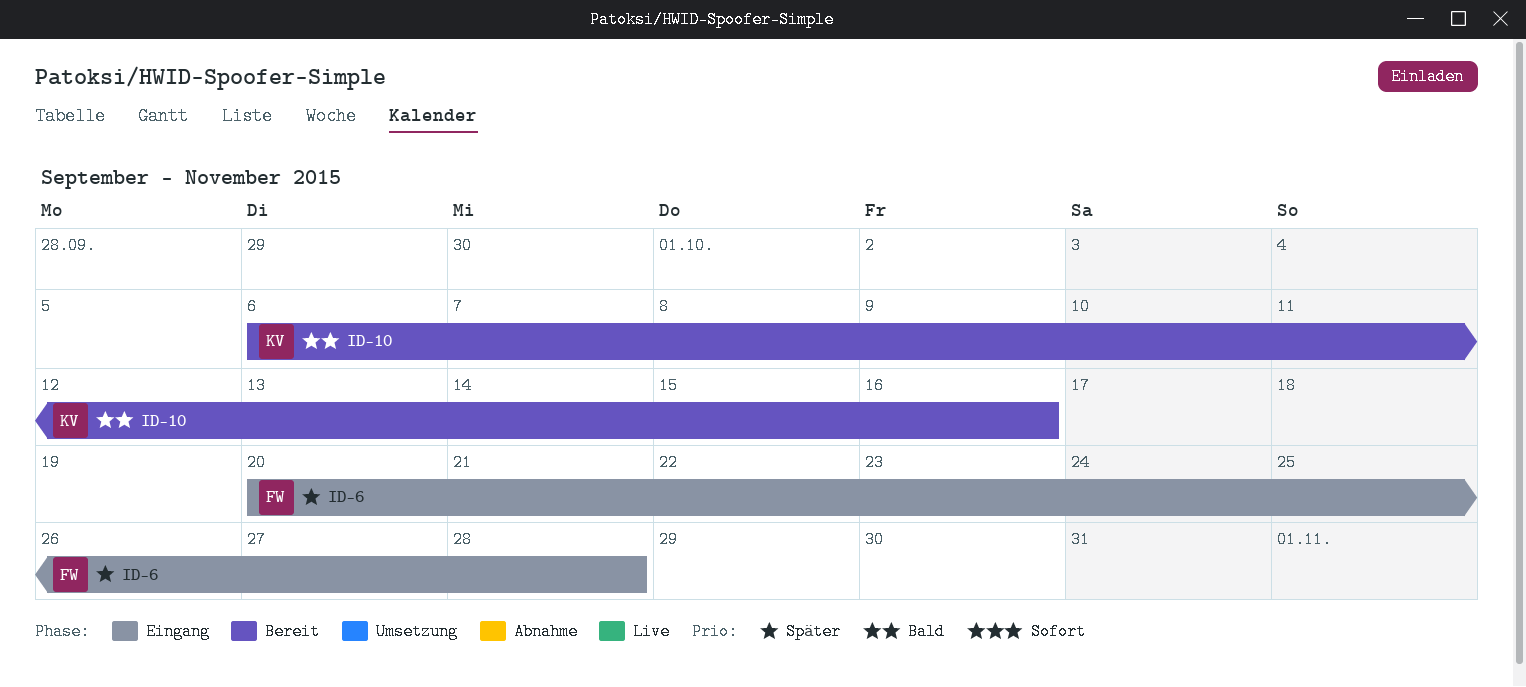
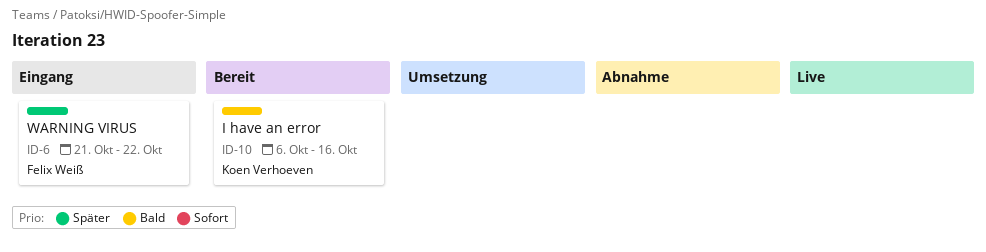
ID-6, start: Oct 20 -> Oct 21
ID-6, due: Oct 28 -> Oct 22

